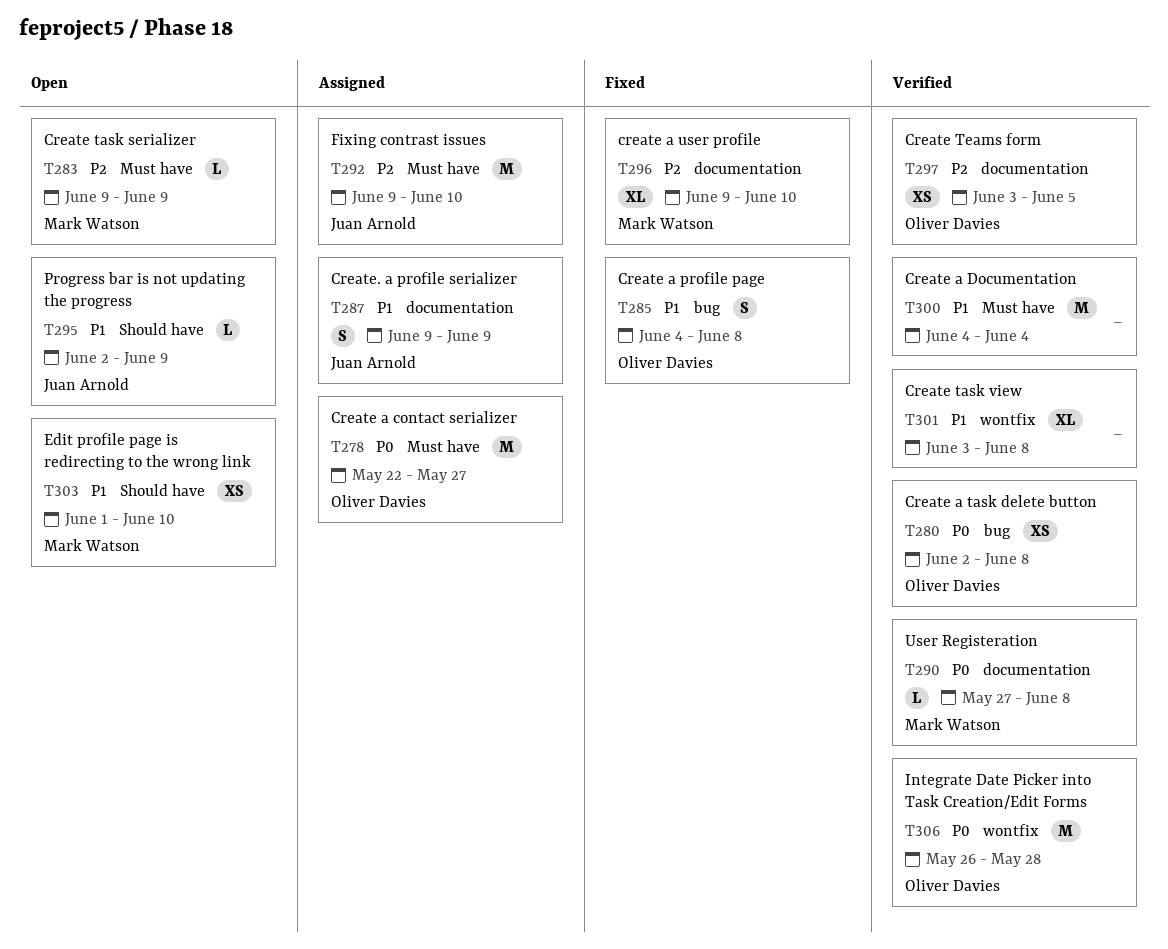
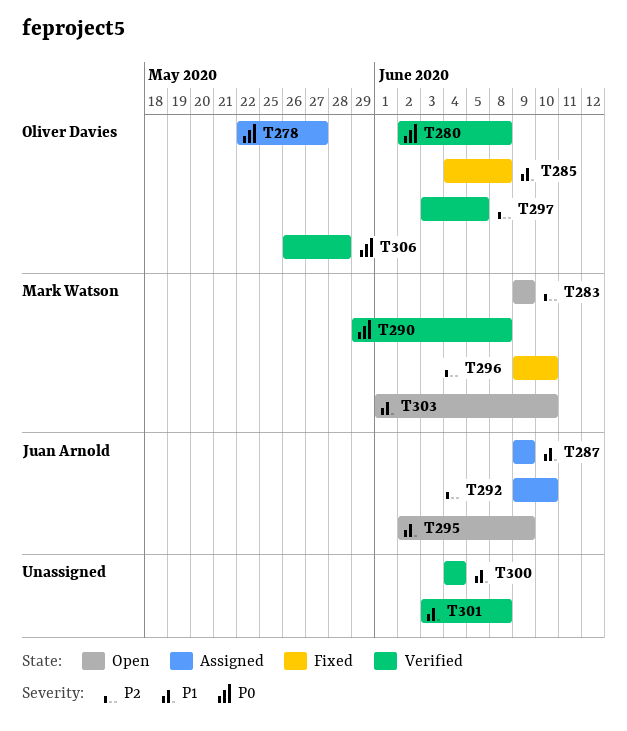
T290, start: May 27 -> May 29

